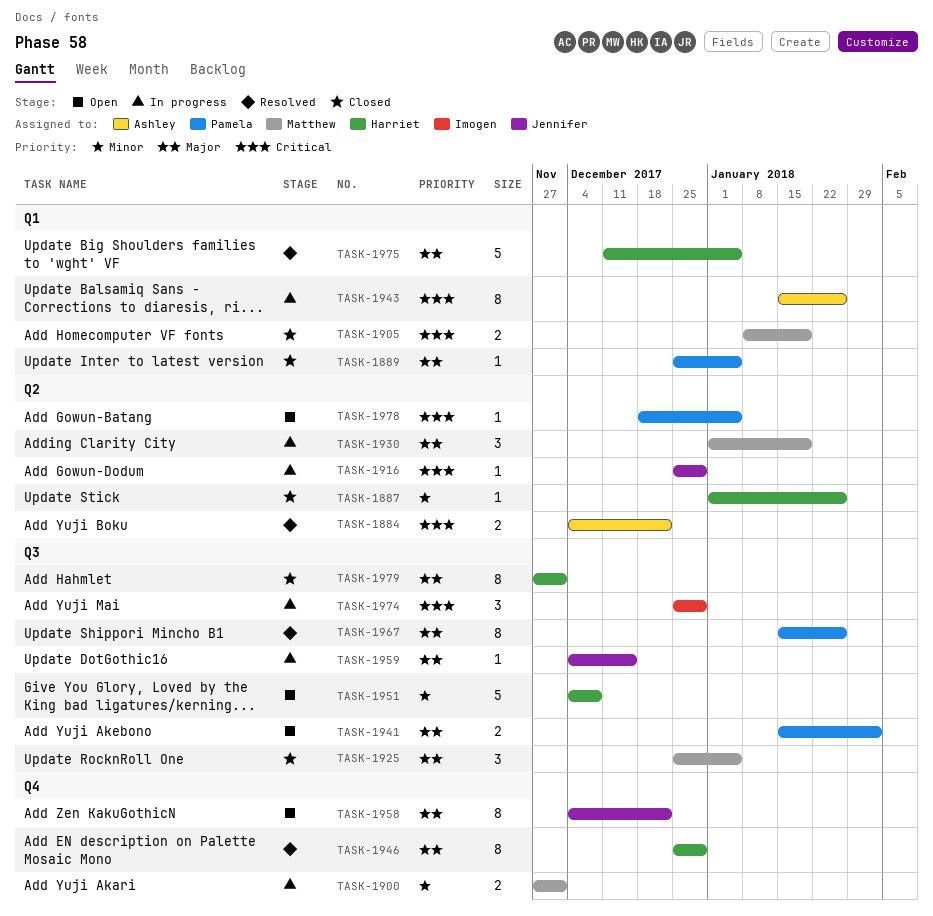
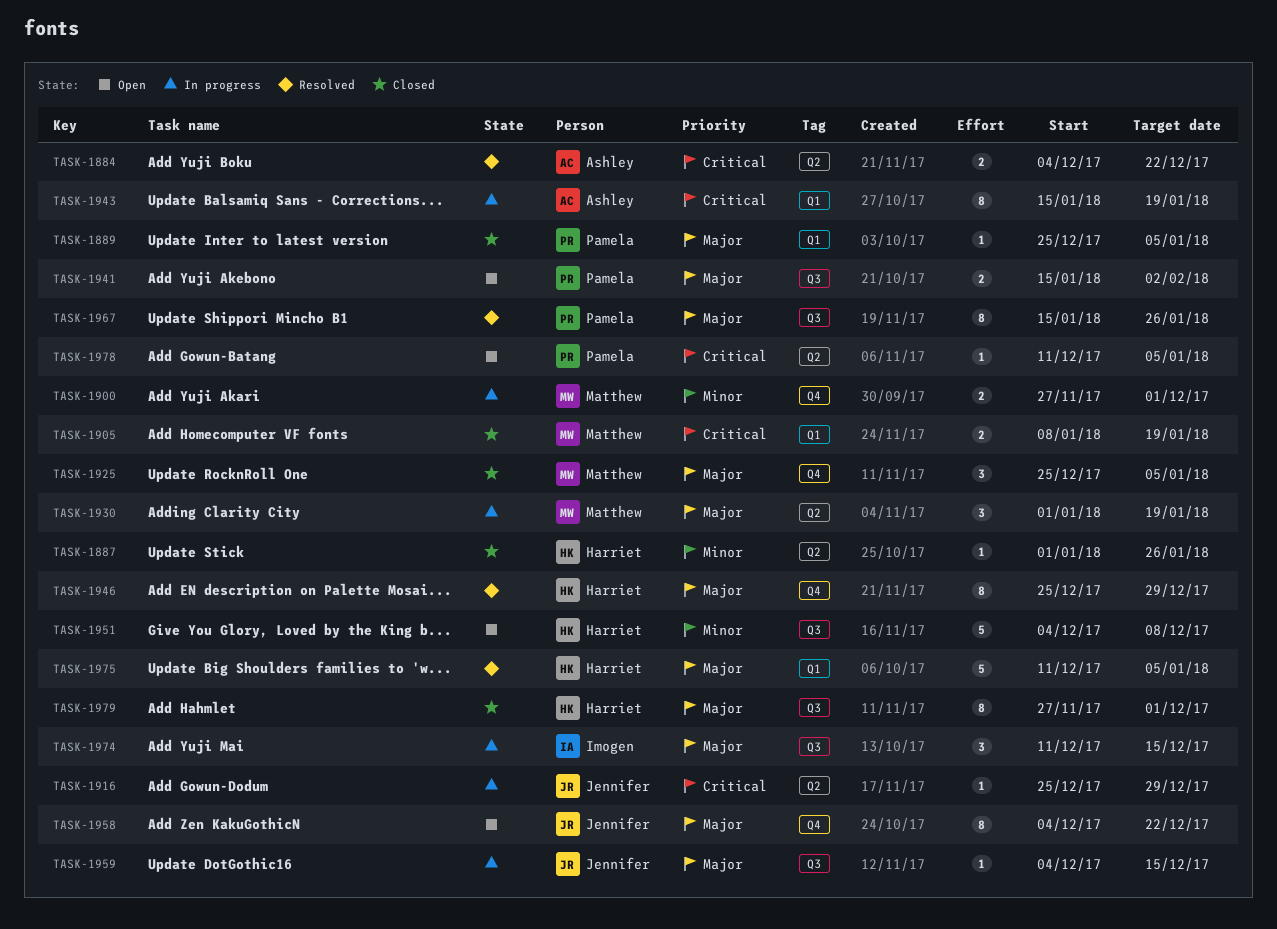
TASK-1925, label: Q3 -> Q4
TASK-1943, due: Jan 26 -> Jan 19
TASK-1974, priority: Critical -> Major
TASK-1974, start: Dec 25 -> Dec 11
TASK-1974, due: Dec 29 -> Dec 15
TASK-1978, start: Dec 18 -> Dec 11

